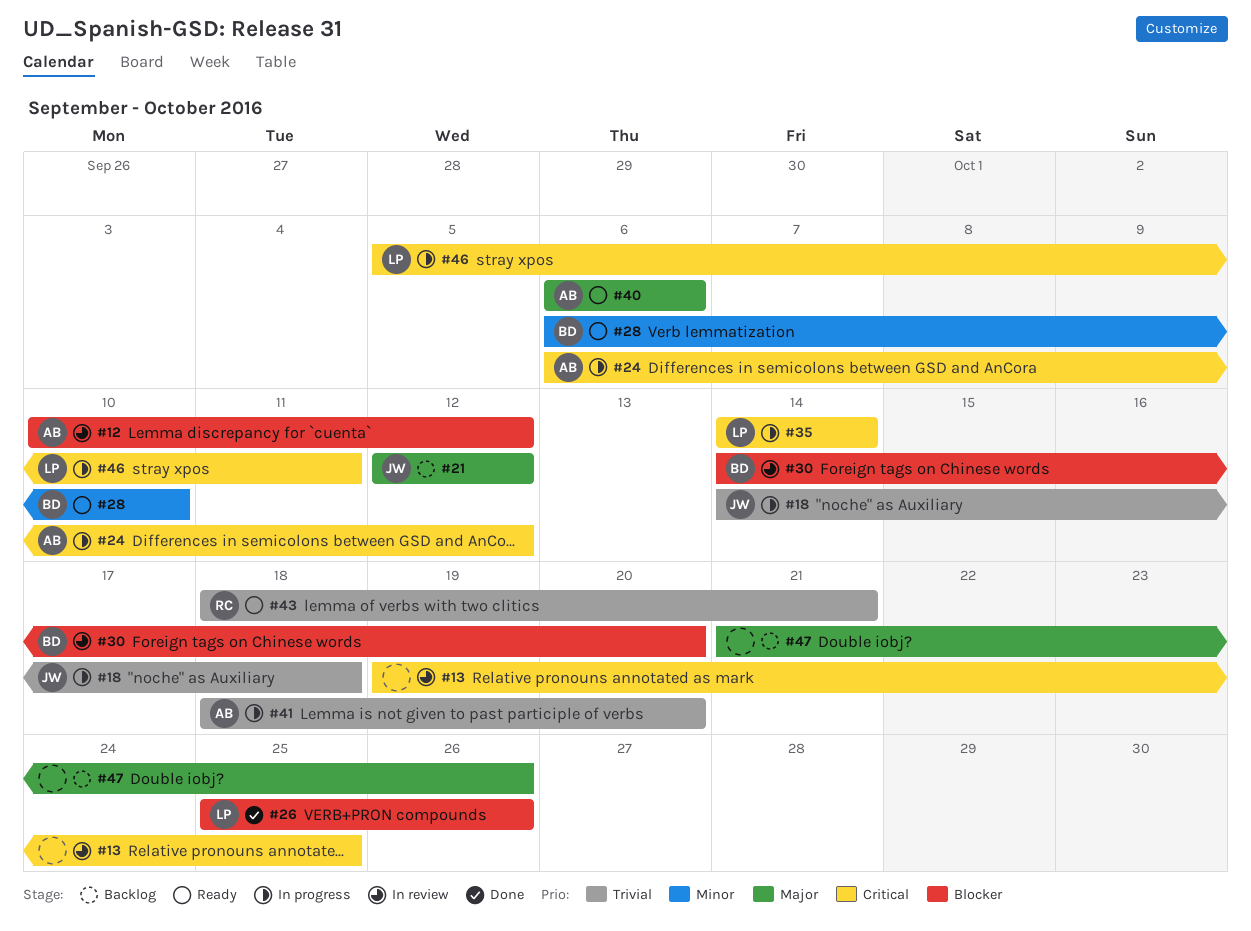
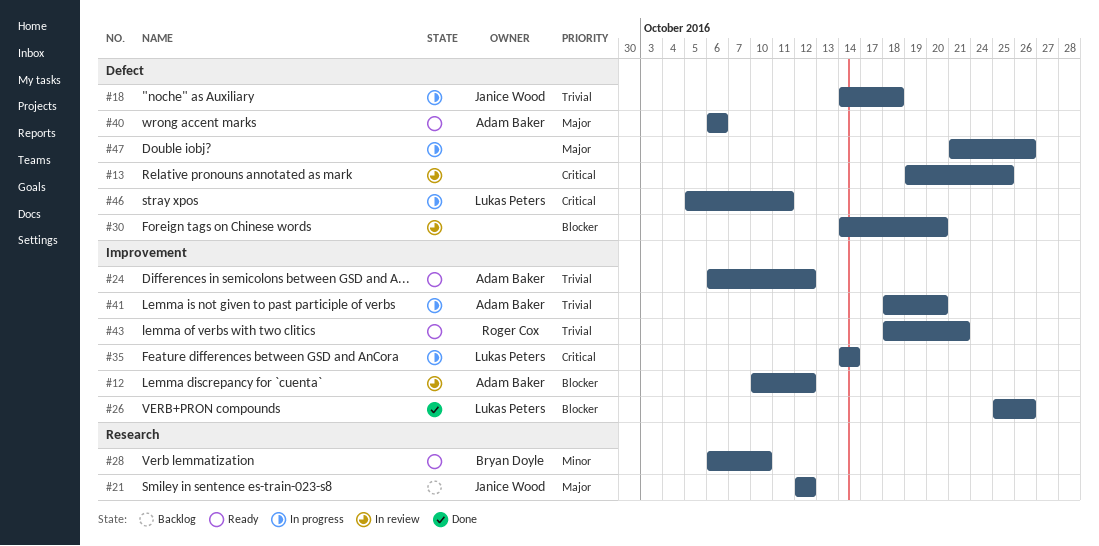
#24, status: In progress -> Ready
#24, priority: Critical -> Trivial
#30, owner: Bryan Doyle -> none
#47, status: Backlog -> In progress

